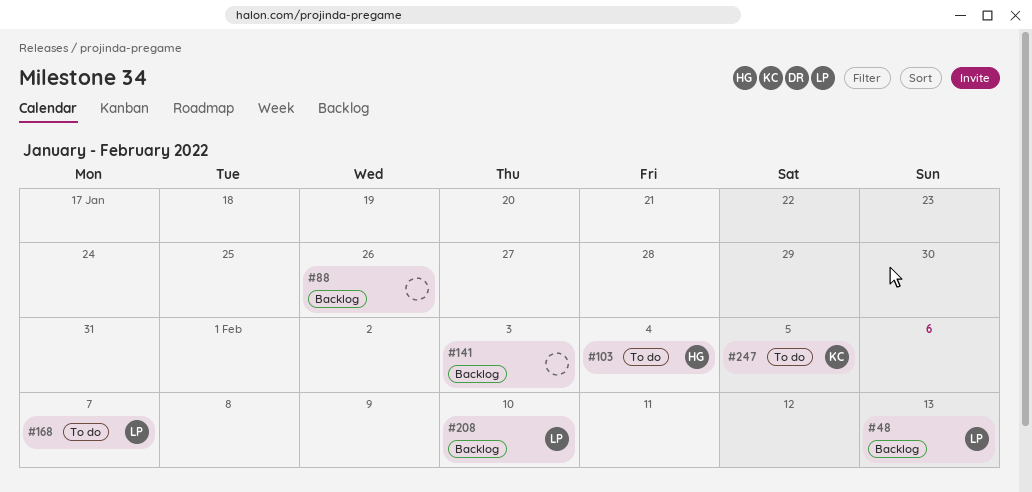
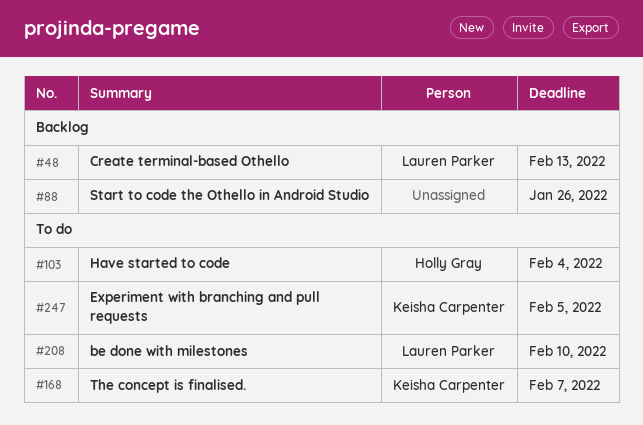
#141: present -> none
#168, owner: Lauren Parker -> Keisha Carpenter
#208, status: Backlog -> To do

